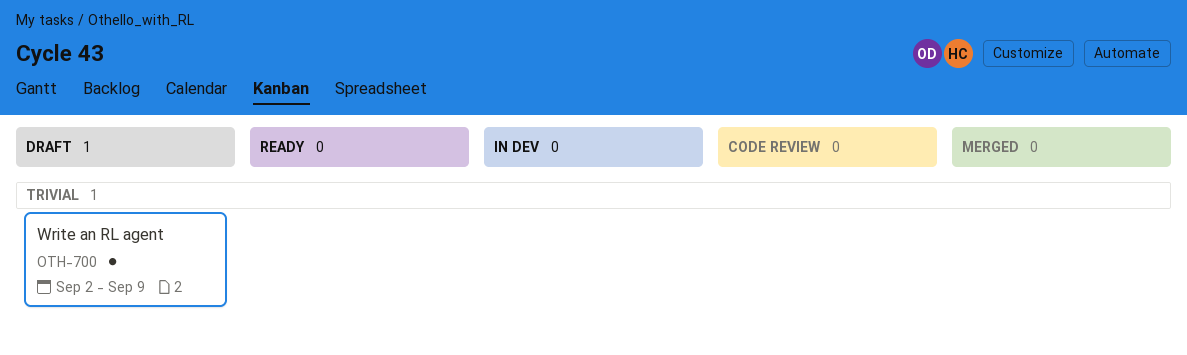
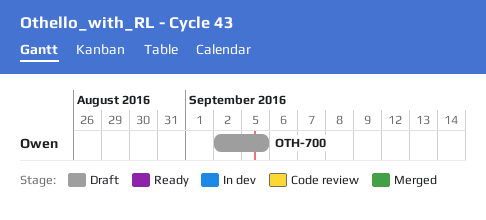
OTH-700, due: Sep 9 -> Sep 5

